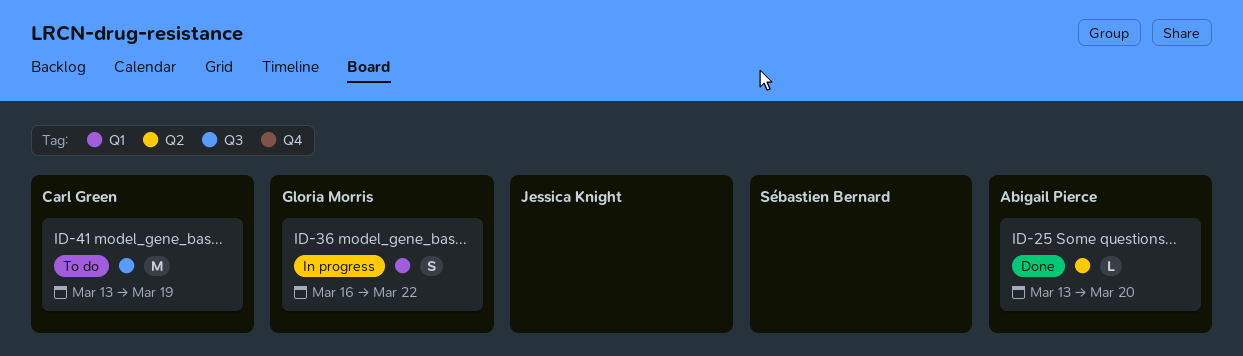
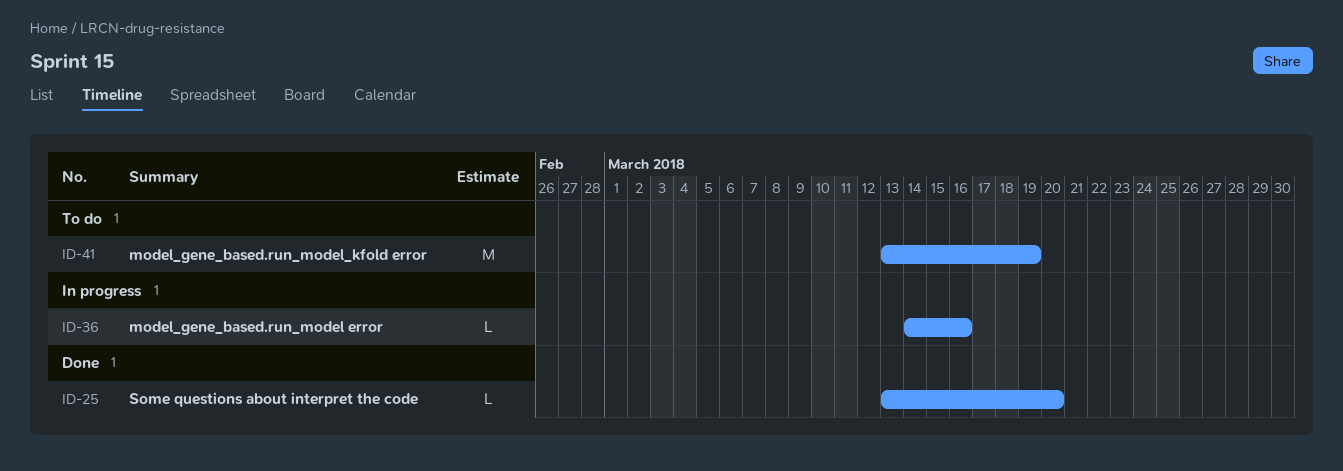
ID-36, estimate: S -> L
ID-36, start: Mar 16 -> Mar 14
ID-36, due: Mar 22 -> Mar 16

